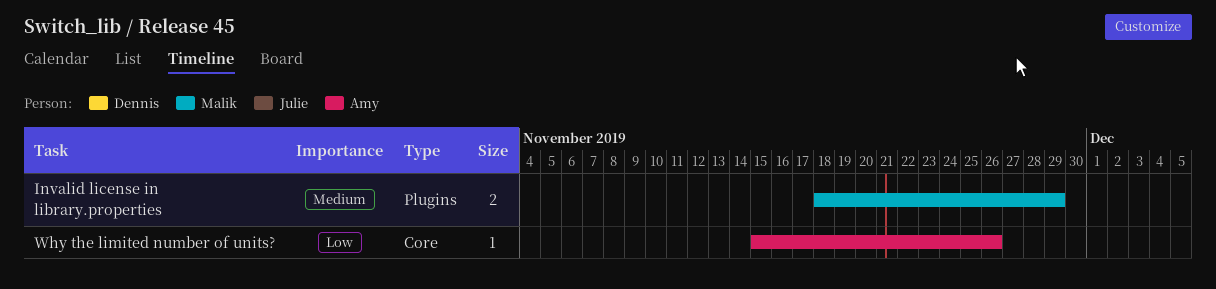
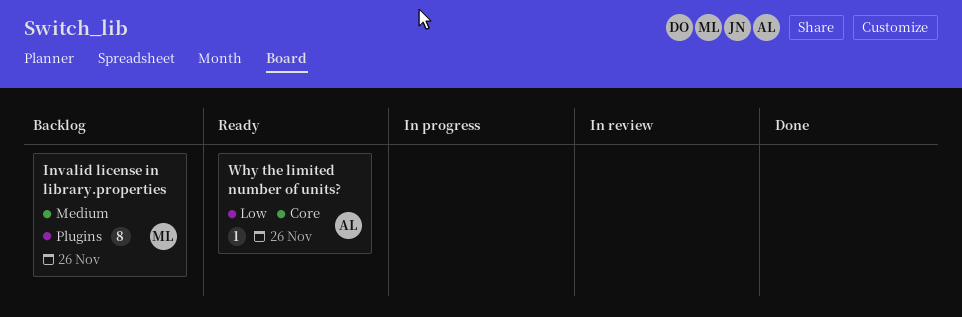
Invalid license in library.properties, estimate: 2 -> 8
Invalid license in library.properties, due: Nov 29 -> Nov 26

